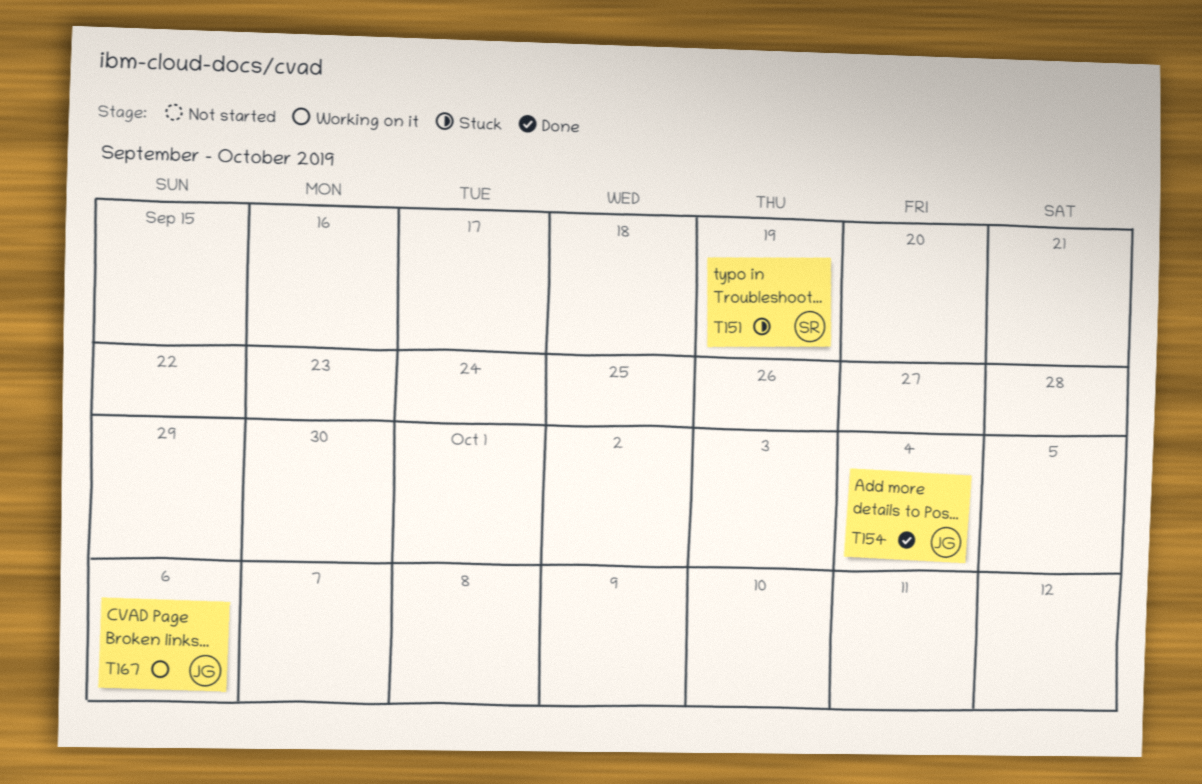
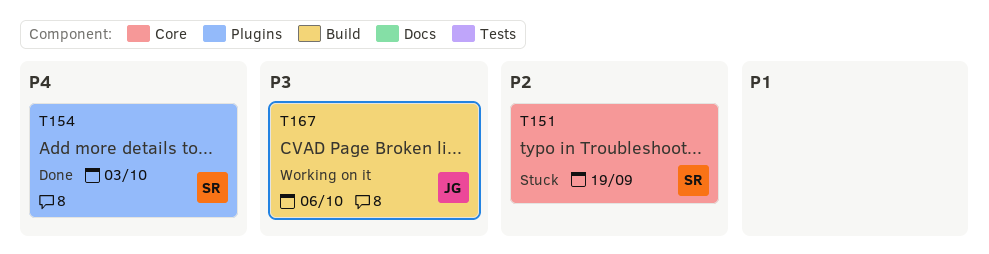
T154, owner: JG -> SR
T154, due: Oct 4 -> Oct 3

